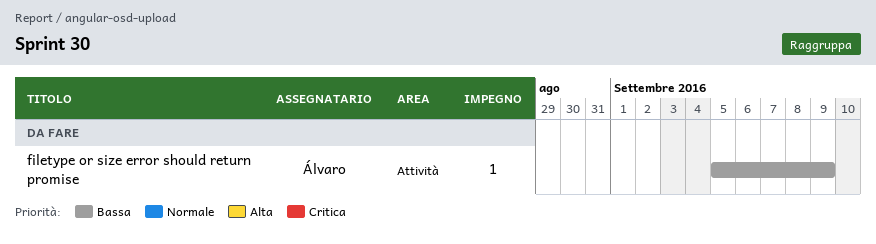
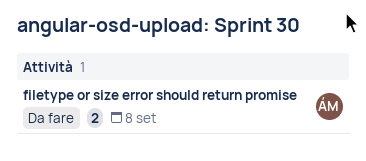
filetype or size error should return promise, estimate: 1 -> 2
filetype or size error should return promise, due: Sep 9 -> Sep 8

